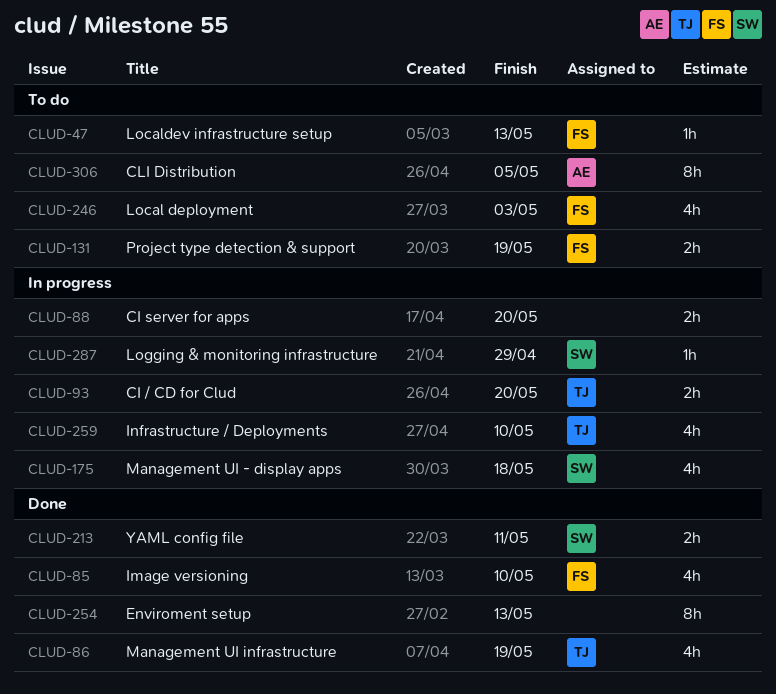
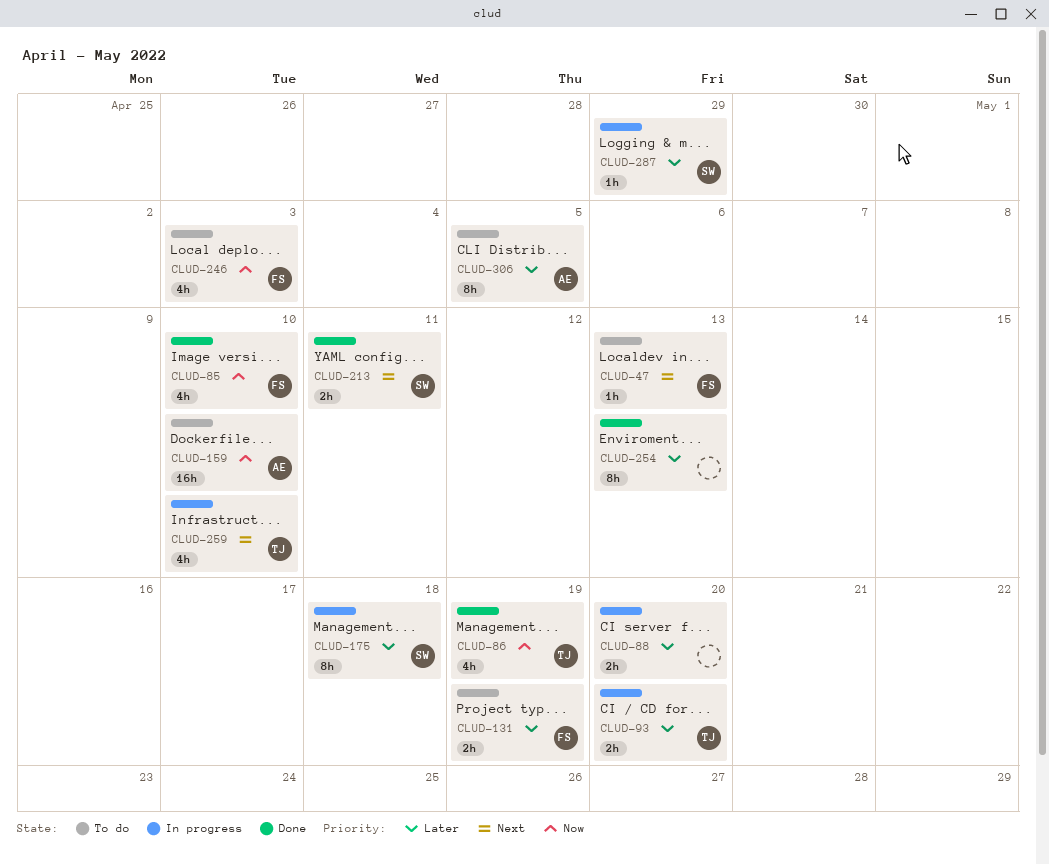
CLUD-159: none -> present
CLUD-175, estimate: 4h -> 8h

